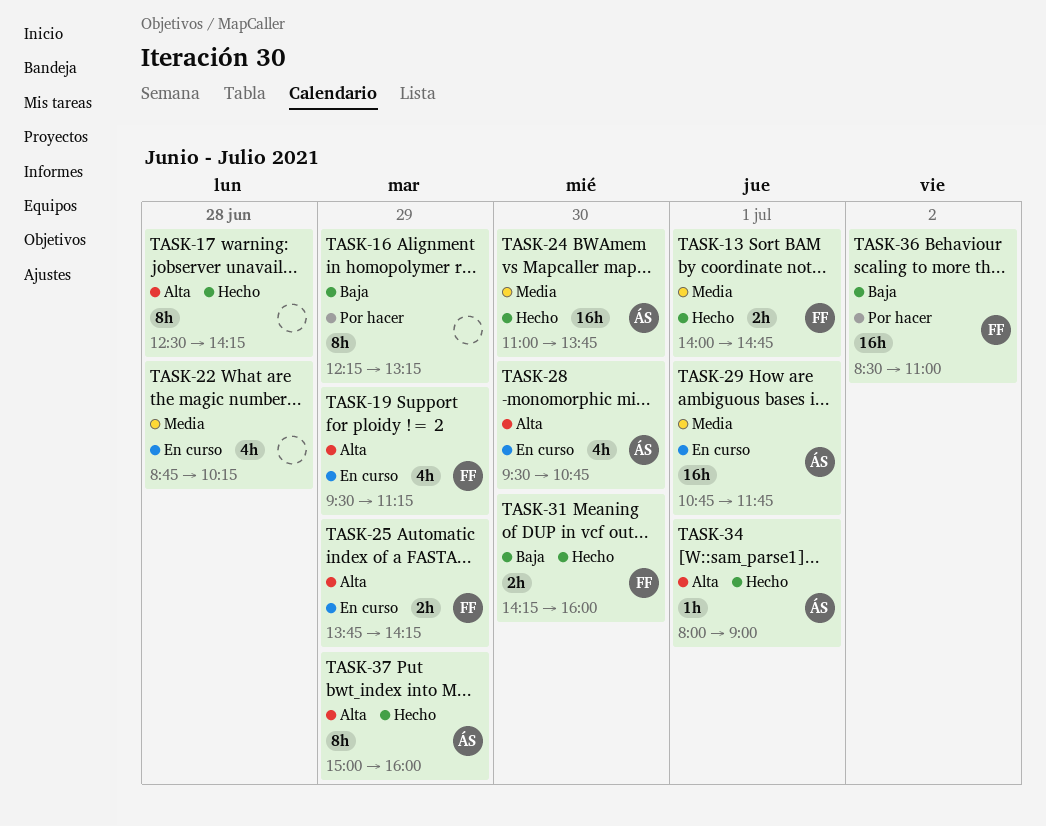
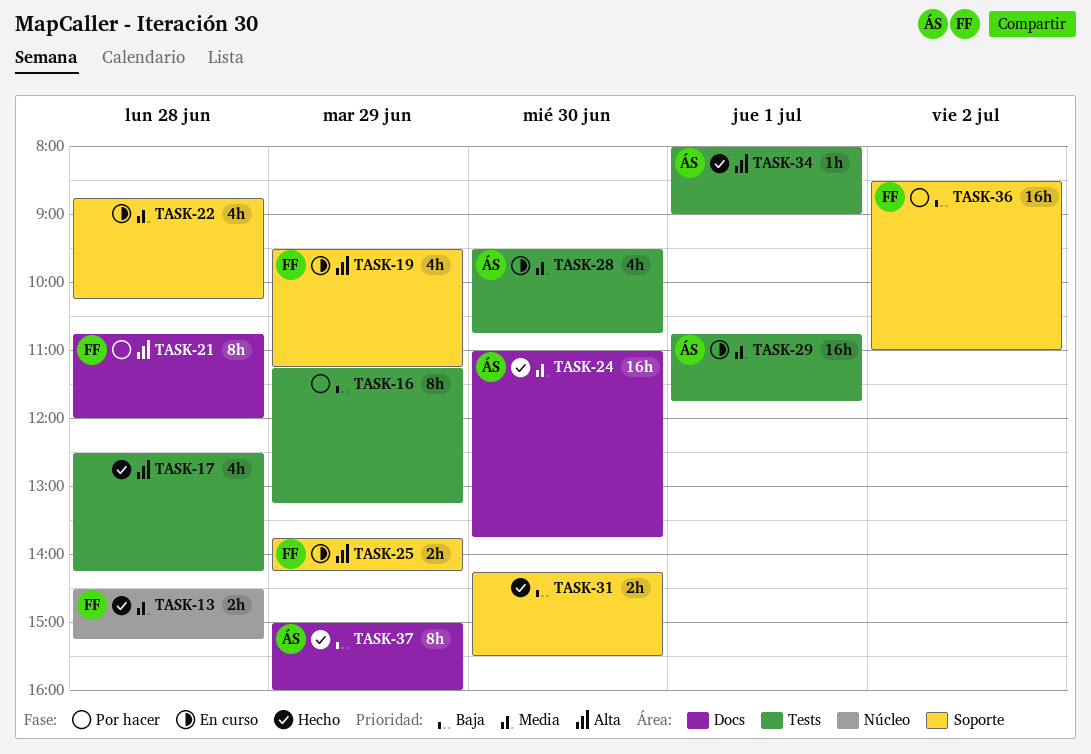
TASK-13, day: Jul 1 -> Jun 28
TASK-13, begins: 14:00 -> 14:30
TASK-13, ends: 14:45 -> 15:15
TASK-16, begins: 12:15 -> 11:15
TASK-17, estimate: 8h -> 4h
TASK-21: none -> present
TASK-28, priority: Alta -> Media
TASK-31, owner: FF -> none
TASK-31, ends: 16:00 -> 15:30
TASK-37, priority: Alta -> Baja

